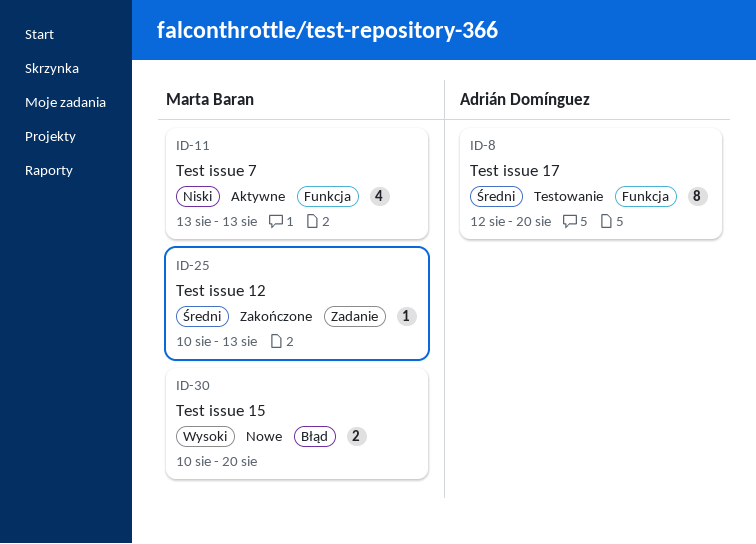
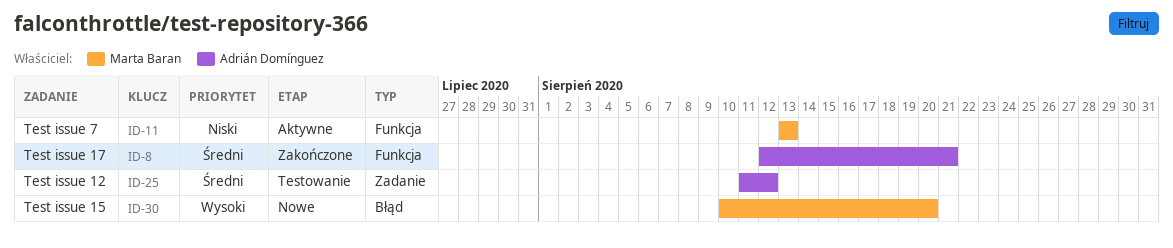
ID-8, status: Testowanie -> Zakończone
ID-8, due: Aug 20 -> Aug 21
ID-25, status: Zakończone -> Testowanie
ID-25, owner: Marta Baran -> Adrián Domínguez
ID-25, start: Aug 10 -> Aug 11
ID-25, due: Aug 13 -> Aug 12

